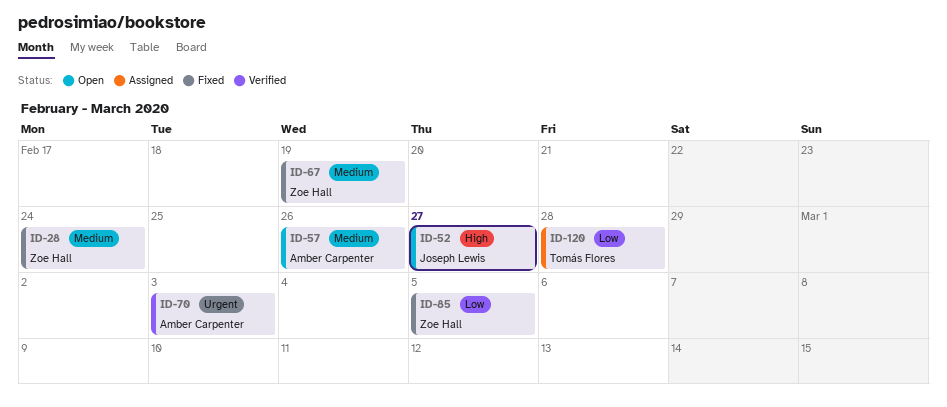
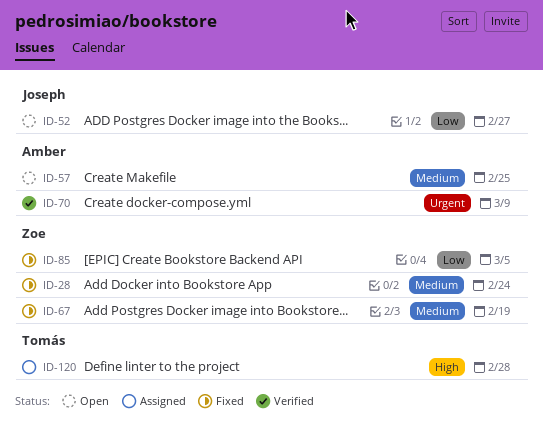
ID-52, priority: High -> Low
ID-57, due: Feb 26 -> Feb 25
ID-70, due: Mar 3 -> Mar 9
ID-120, priority: Low -> High

